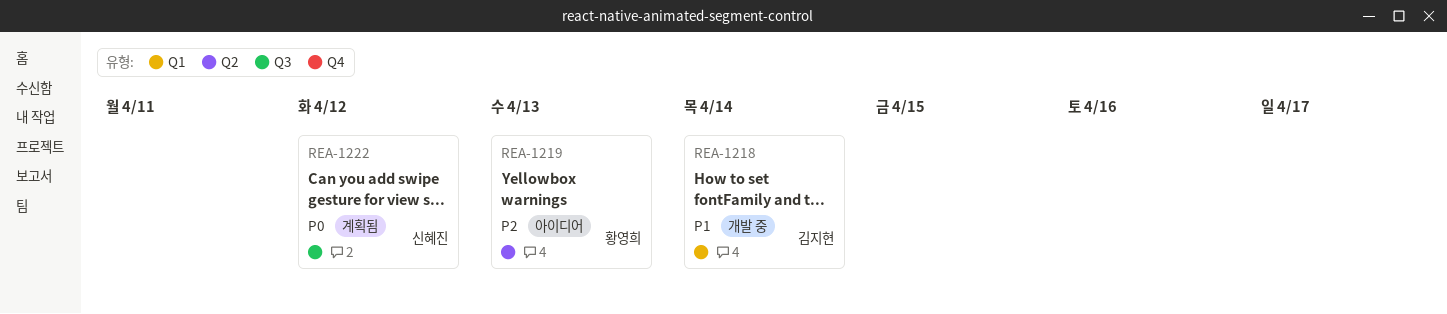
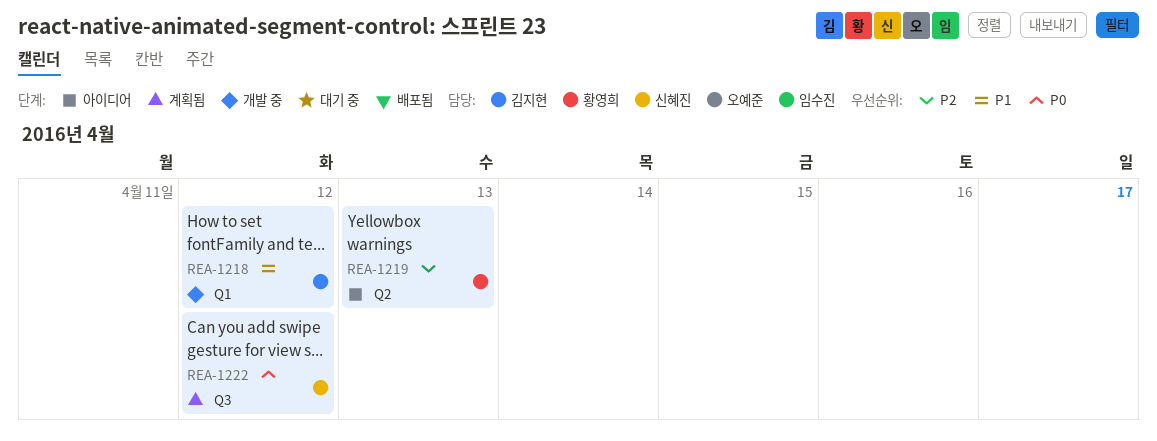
REA-1218, due: Apr 14 -> Apr 12

